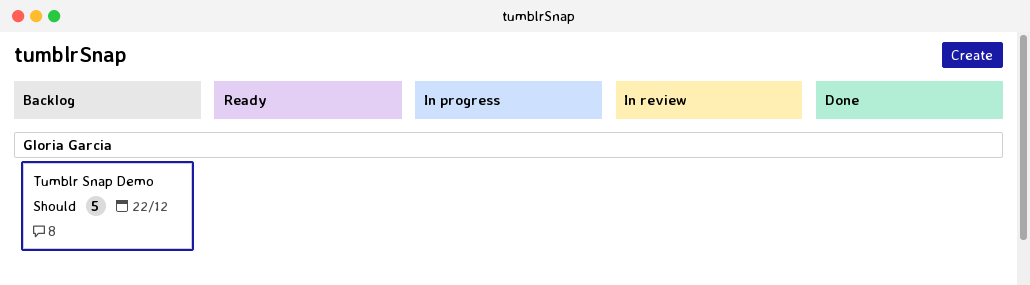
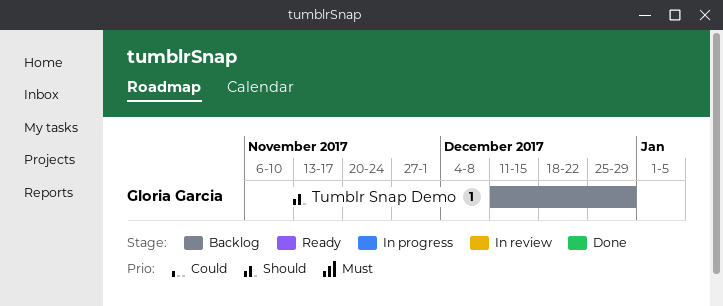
Tumblr Snap Demo, estimate: 5 -> 1
Tumblr Snap Demo, due: Dec 22 -> Dec 29

